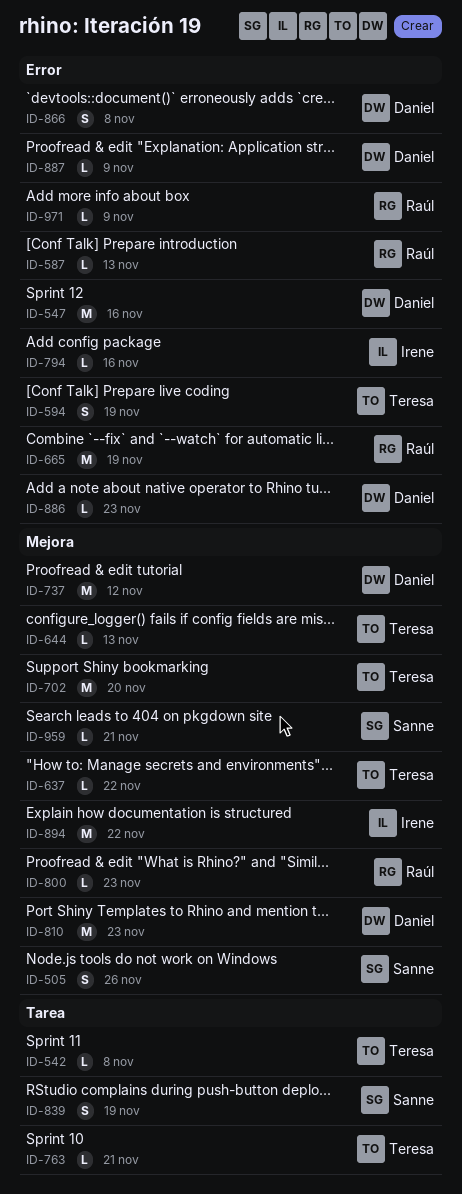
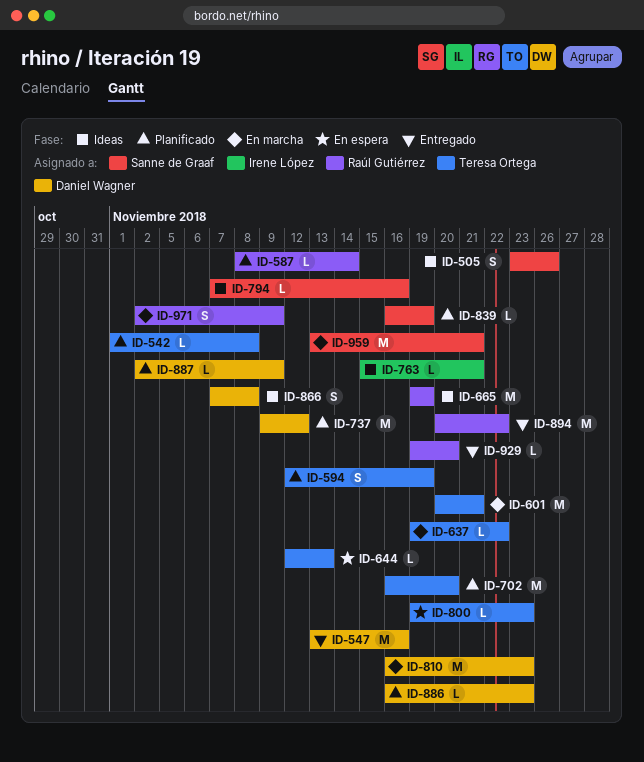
ID-587, due: Nov 13 -> Nov 14
ID-601: none -> present
ID-763, owner: Teresa Ortega -> Irene López
ID-794, owner: Irene López -> Sanne de Graaf
ID-800, owner: Raúl Gutiérrez -> Teresa Ortega
ID-839, estimate: S -> L
ID-894, owner: Irene López -> Raúl Gutiérrez
ID-929: none -> present
ID-959, estimate: L -> M
ID-971, estimate: L -> S

